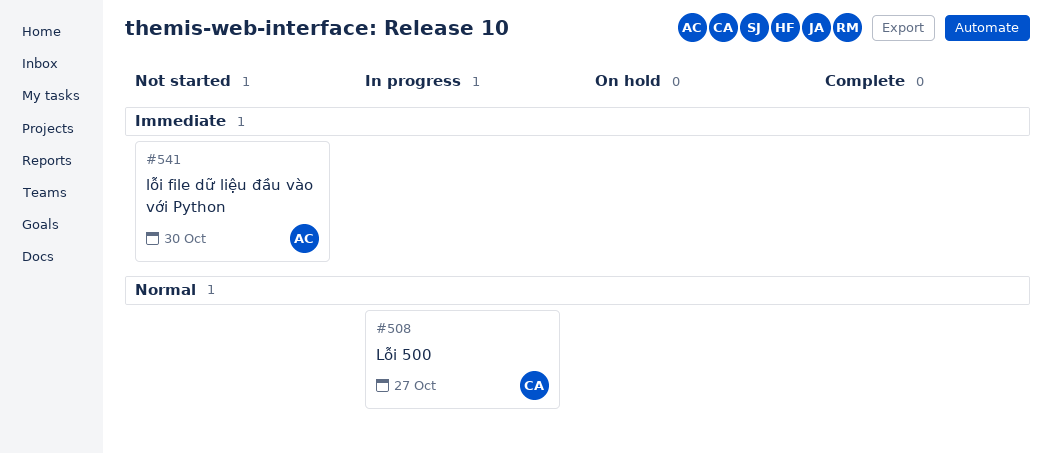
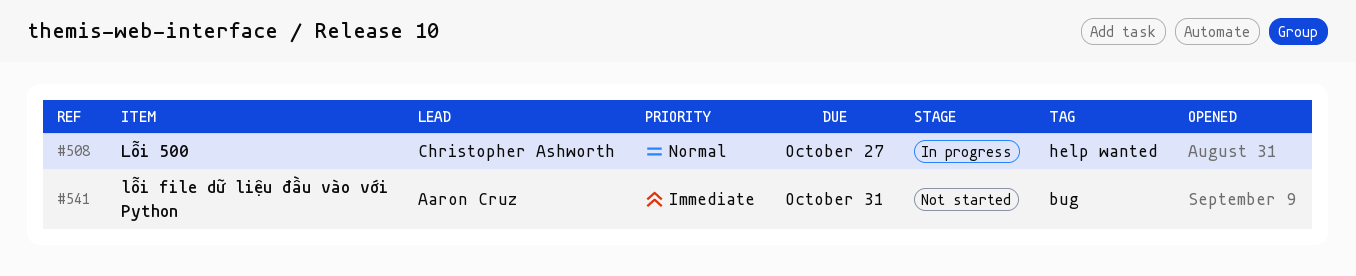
#541, due: Oct 30 -> Oct 31

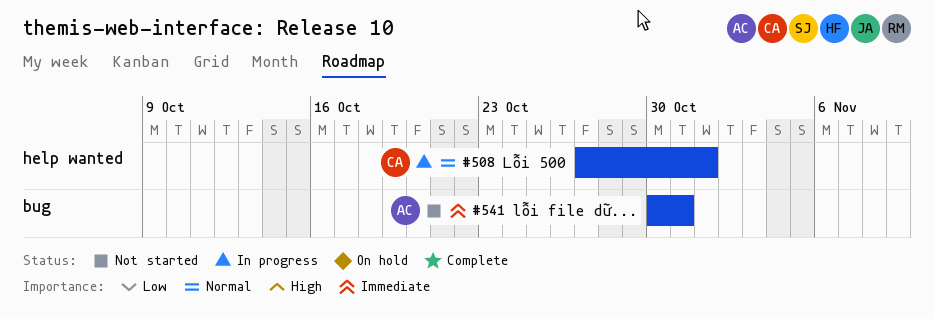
#508, due: Oct 27 -> Nov 1

